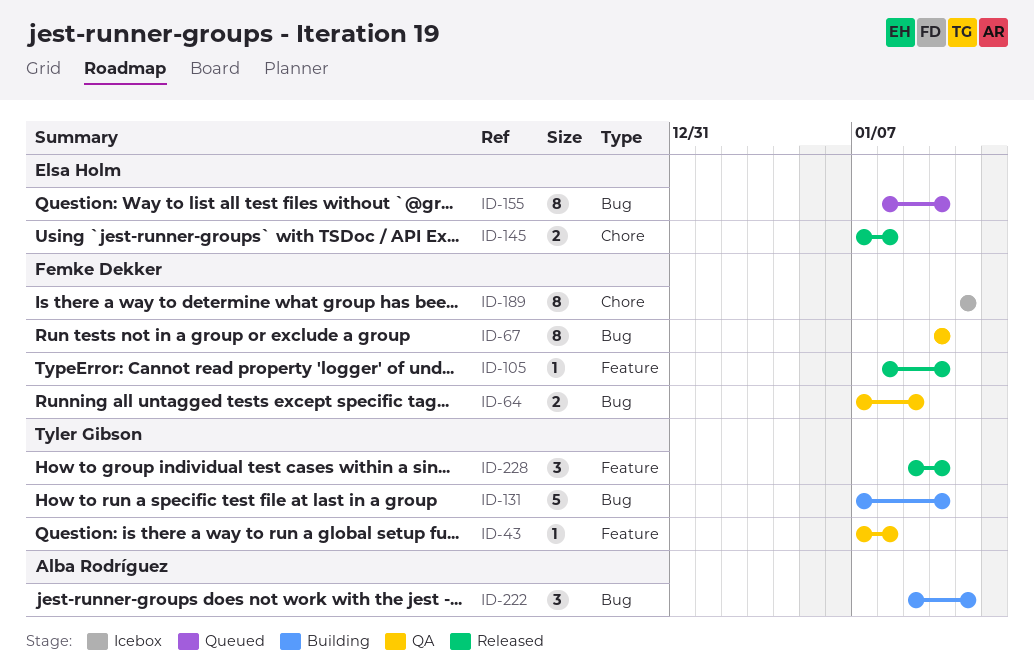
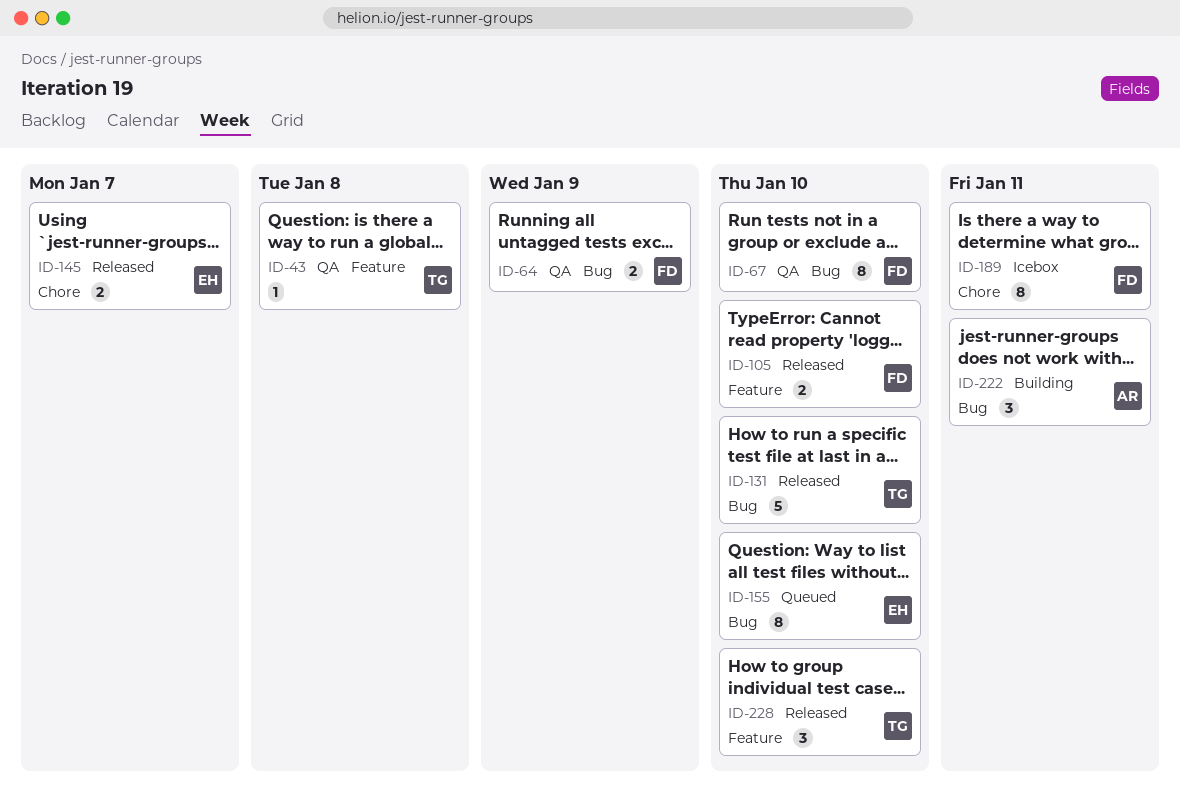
ID-105, estimate: 1 -> 2
ID-131, status: Building -> Released
ID-145, due: Jan 8 -> Jan 7

